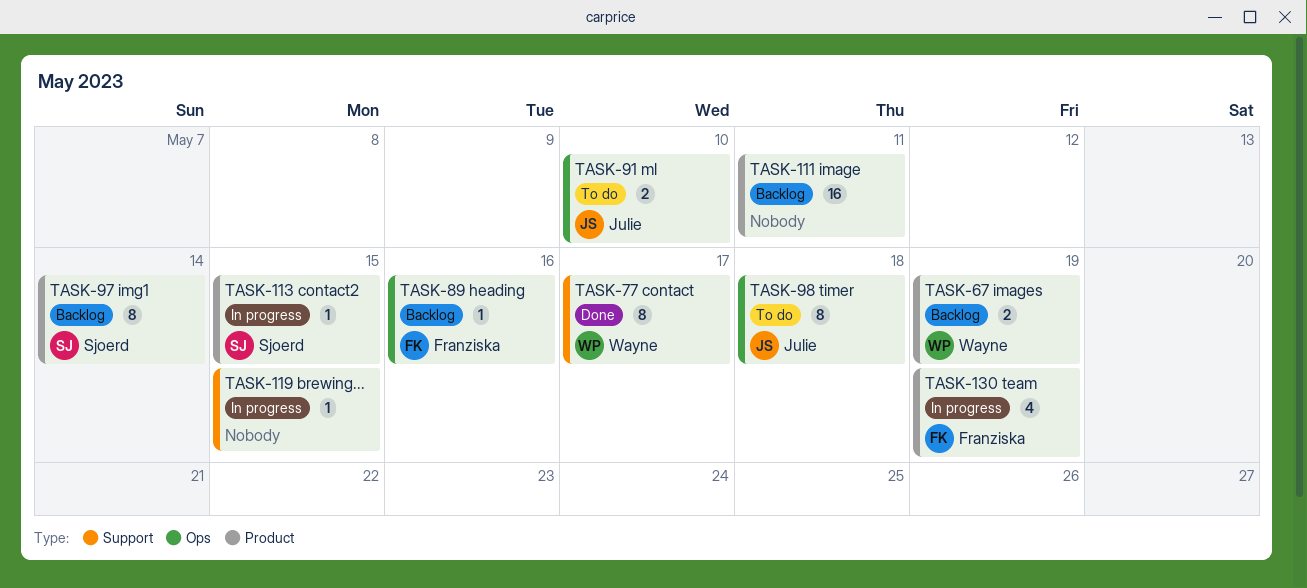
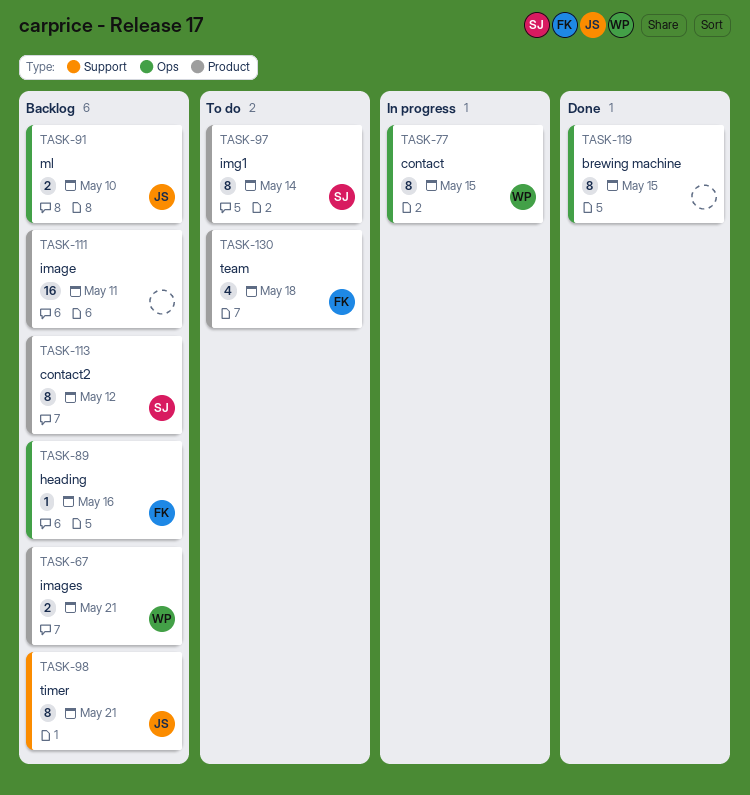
TASK-67, due: May 19 -> May 21
TASK-77, status: Done -> In progress
TASK-77, label: Support -> Ops
TASK-77, due: May 17 -> May 15
TASK-91, status: To do -> Backlog
TASK-97, status: Backlog -> To do
TASK-98, status: To do -> Backlog
TASK-98, label: Ops -> Support
TASK-98, due: May 18 -> May 21
TASK-113, status: In progress -> Backlog
TASK-113, estimate: 1 -> 8
TASK-113, due: May 15 -> May 12
TASK-119, status: In progress -> Done
TASK-119, label: Support -> Ops
TASK-119, estimate: 1 -> 8
TASK-130, status: In progress -> To do
TASK-130, due: May 19 -> May 18

